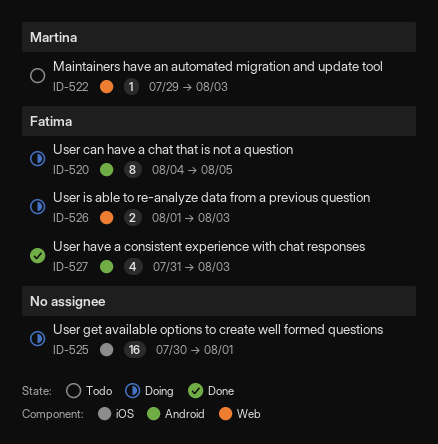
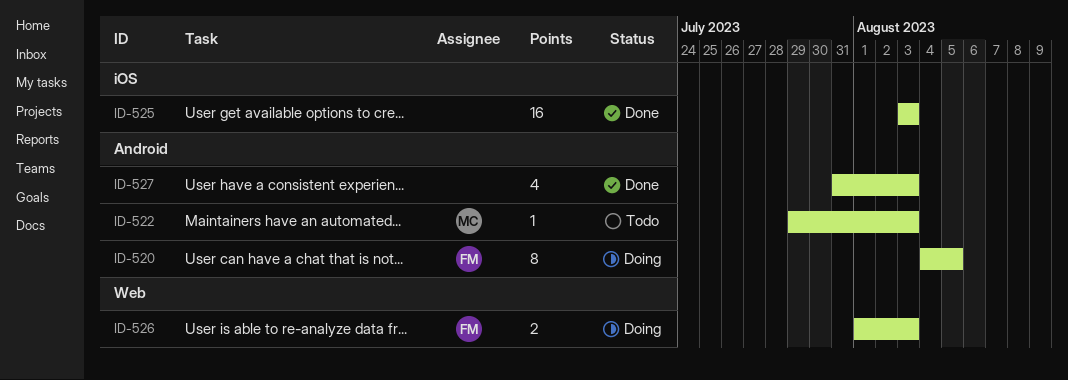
ID-522, label: Web -> Android
ID-525, status: Doing -> Done
ID-525, start: Jul 30 -> Aug 3
ID-525, due: Aug 1 -> Aug 3
ID-527, owner: Fatima -> none

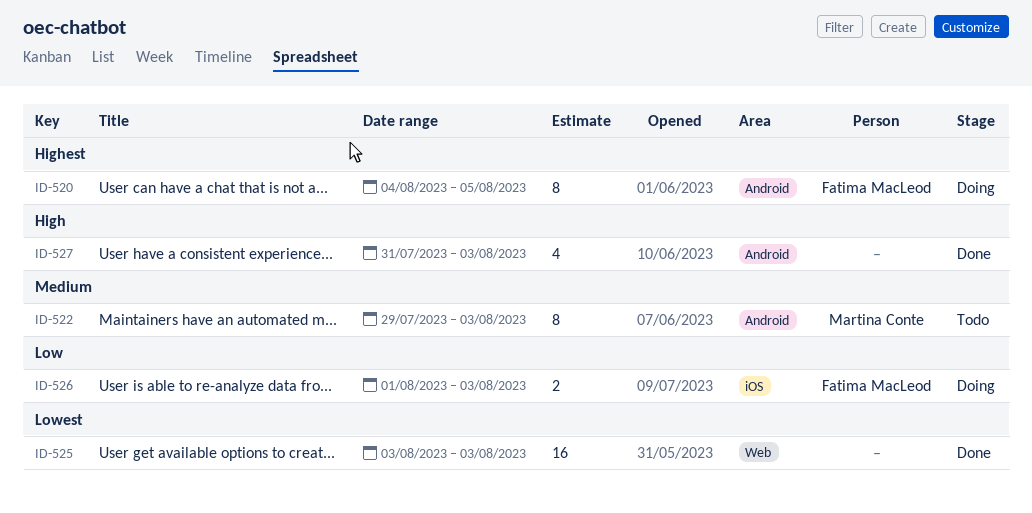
ID-522, estimate: 1 -> 8
ID-525, label: iOS -> Web
ID-526, label: Web -> iOS

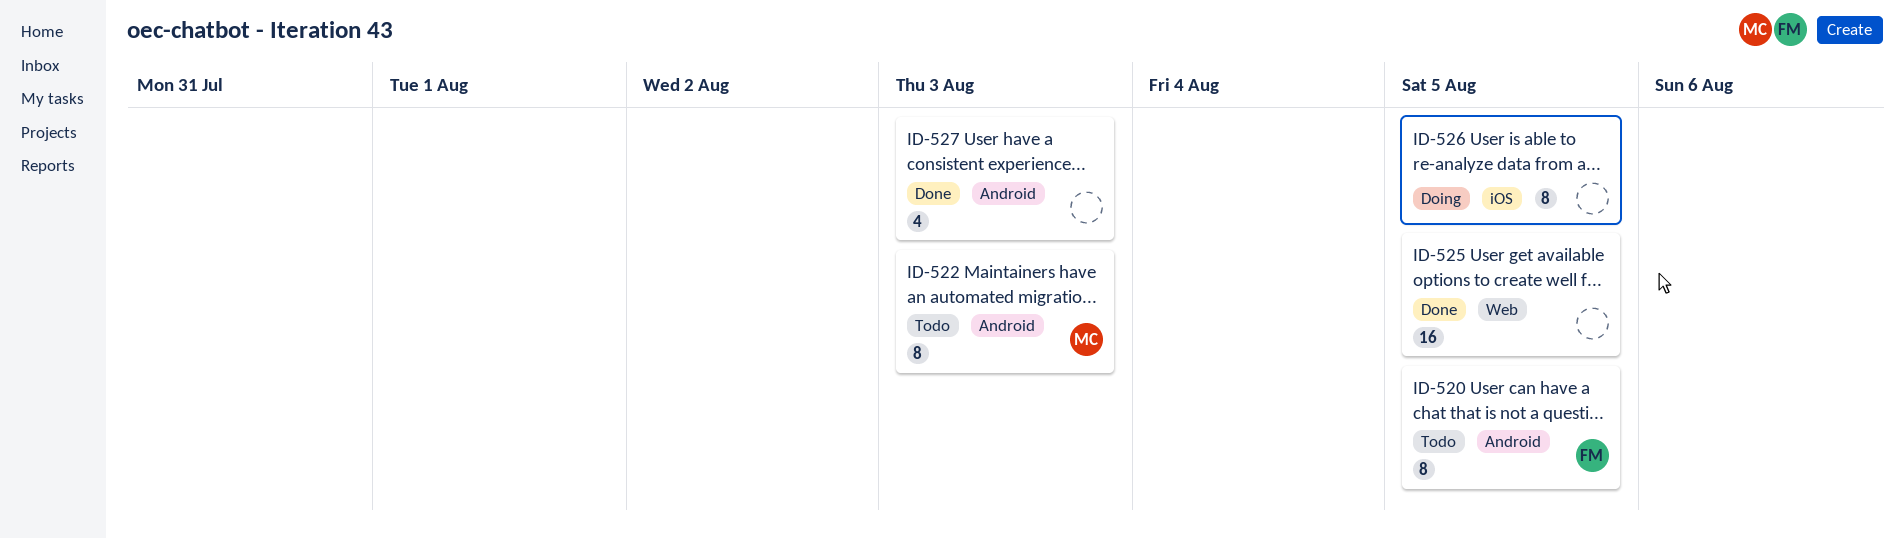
ID-520, status: Doing -> Todo
ID-525, due: Aug 3 -> Aug 5
ID-526, owner: Fatima MacLeod -> none
ID-526, estimate: 2 -> 8
ID-526, due: Aug 3 -> Aug 5

